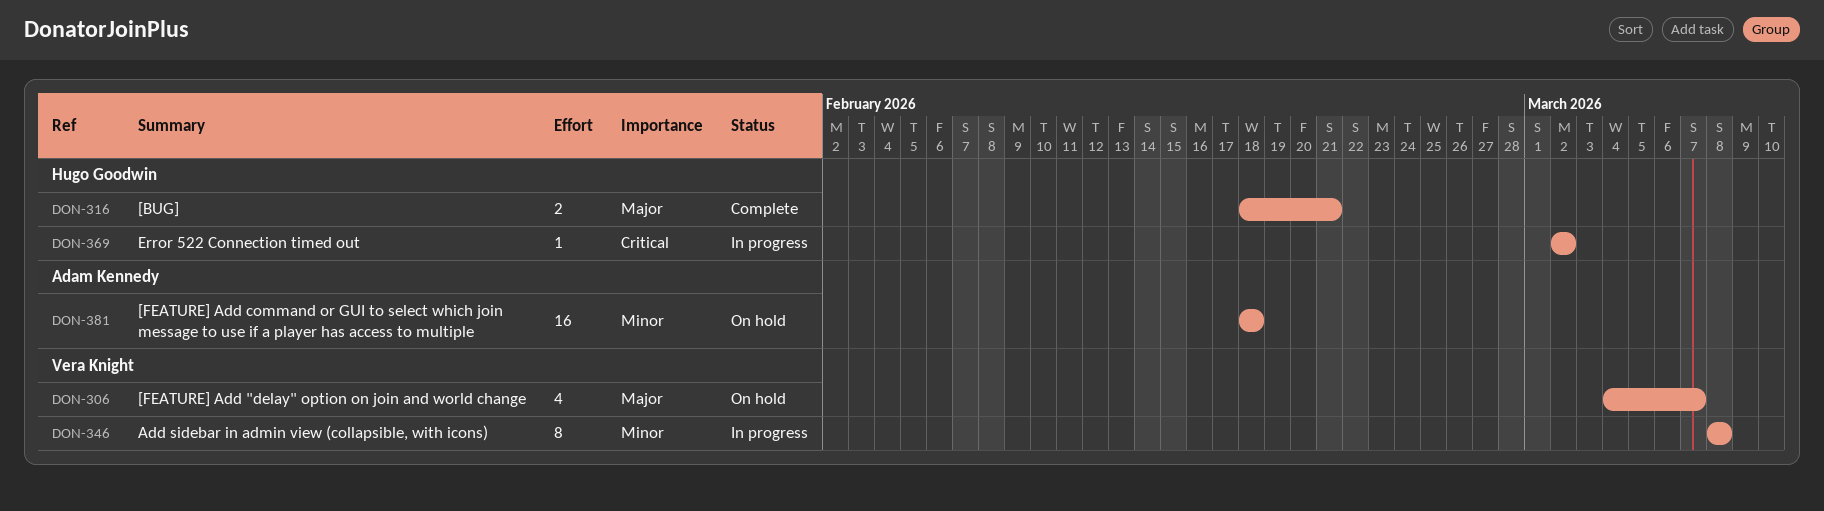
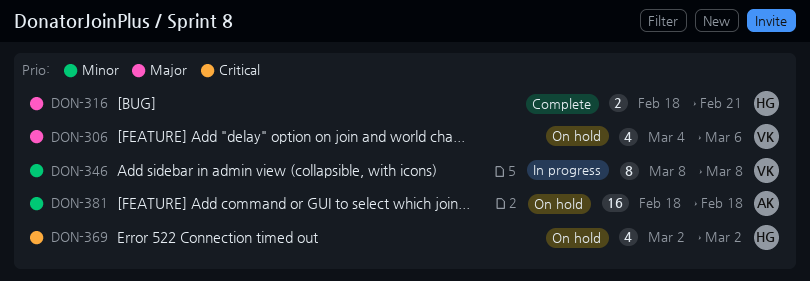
DON-306, due: Mar 7 -> Mar 6
DON-369, status: In progress -> On hold
DON-369, estimate: 1 -> 4

